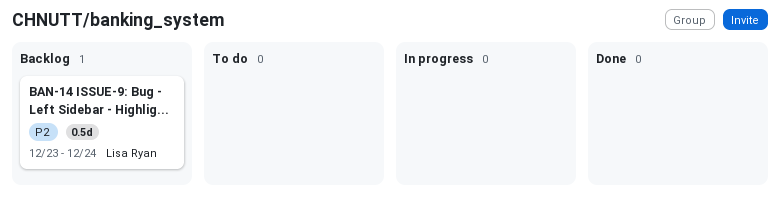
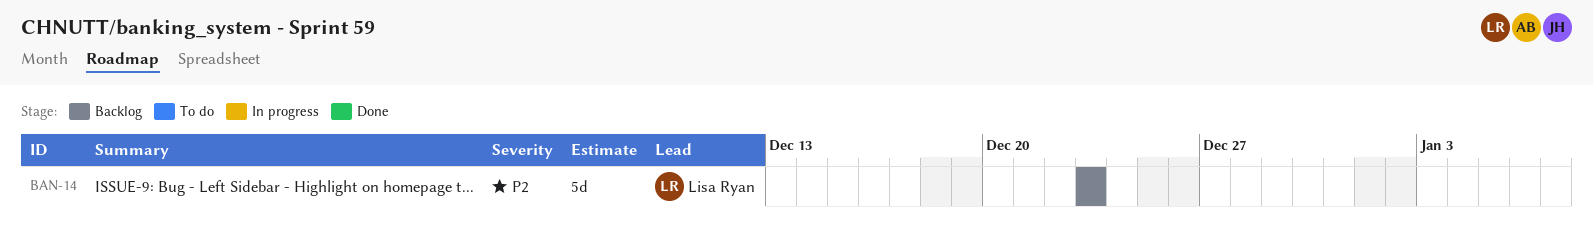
BAN-14, estimate: 0.5d -> 5d
BAN-14, due: Dec 24 -> Dec 23

